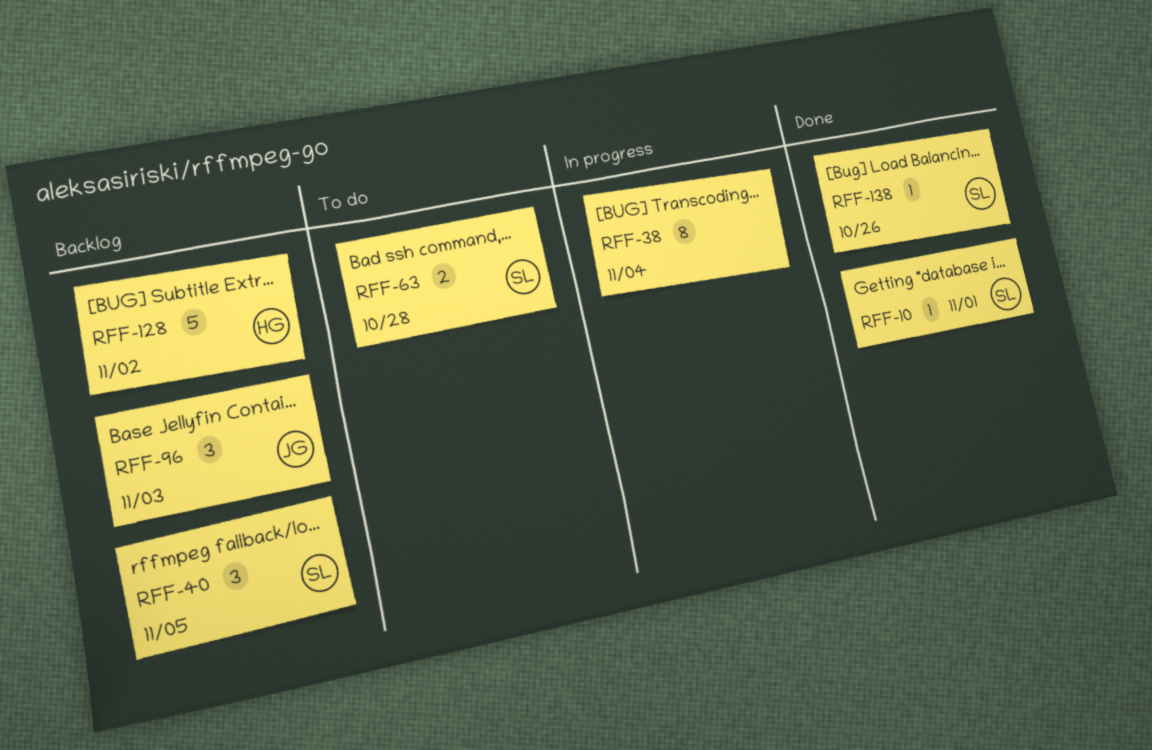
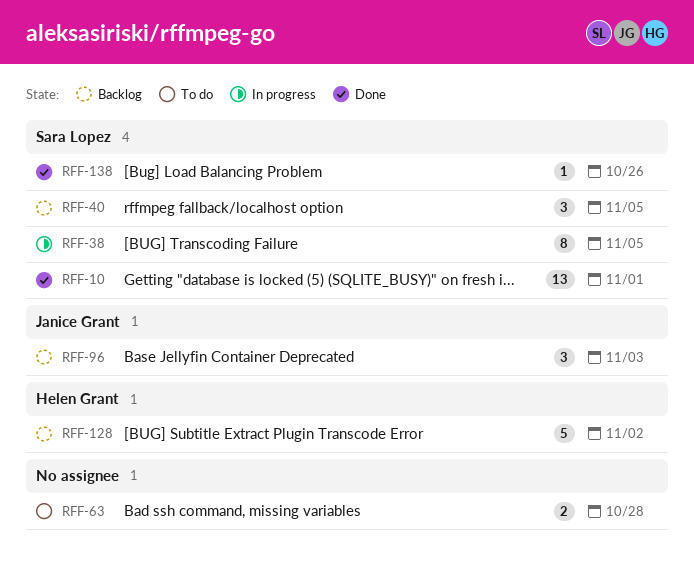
RFF-10, estimate: 1 -> 13
RFF-38, owner: none -> Sara Lopez
RFF-38, due: Nov 4 -> Nov 5
RFF-63, owner: Sara Lopez -> none

